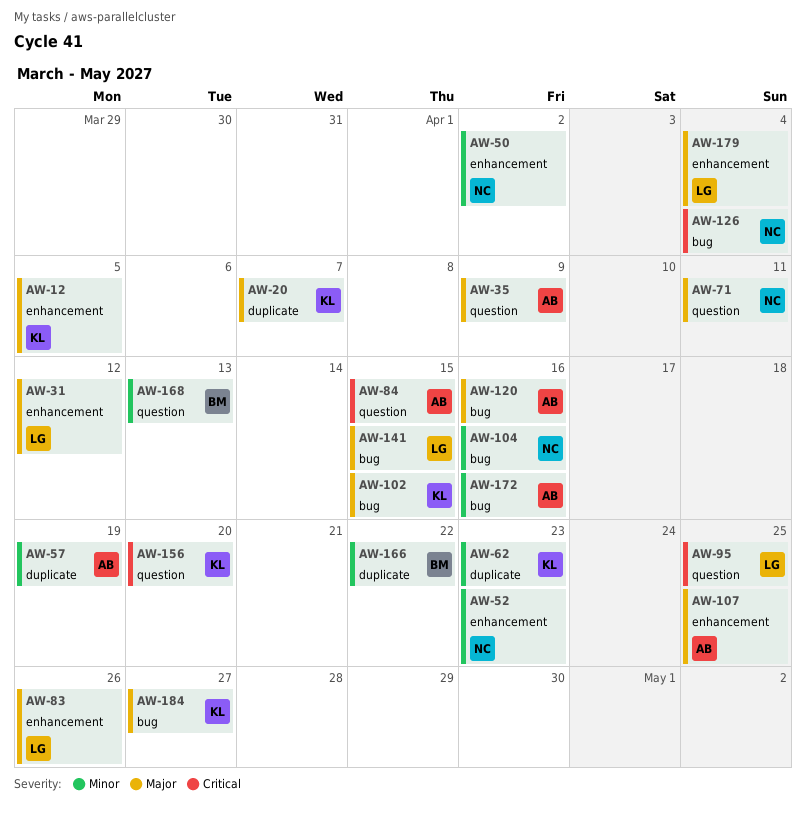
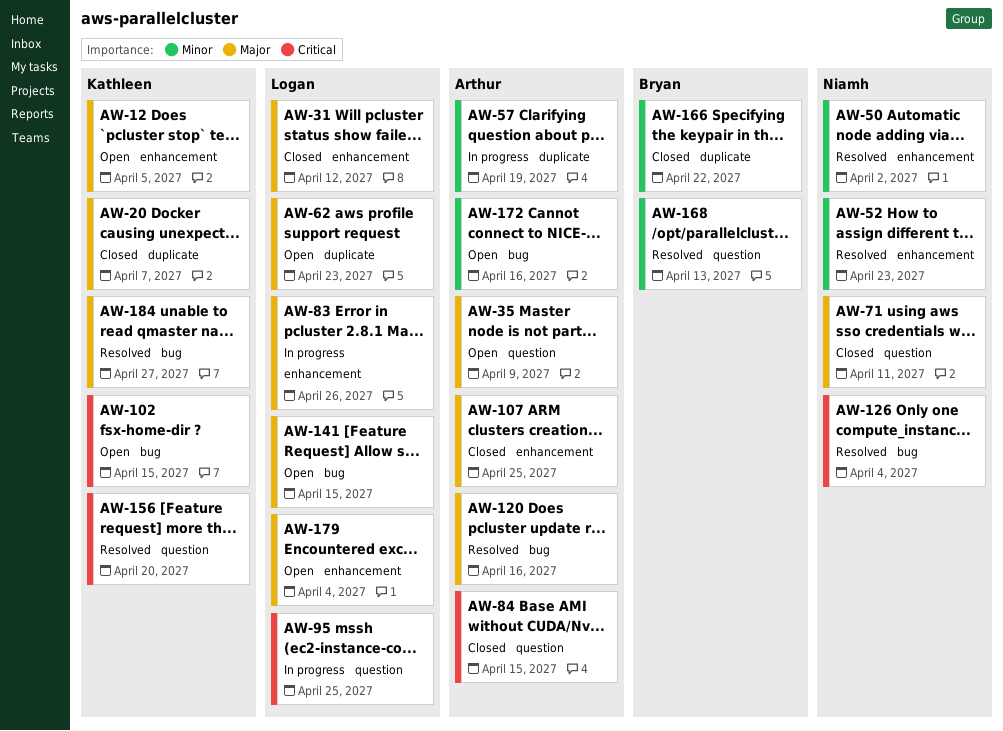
AW-62, owner: Kathleen -> Logan
AW-62, priority: Minor -> Major
AW-102, priority: Major -> Critical
AW-104: present -> none

